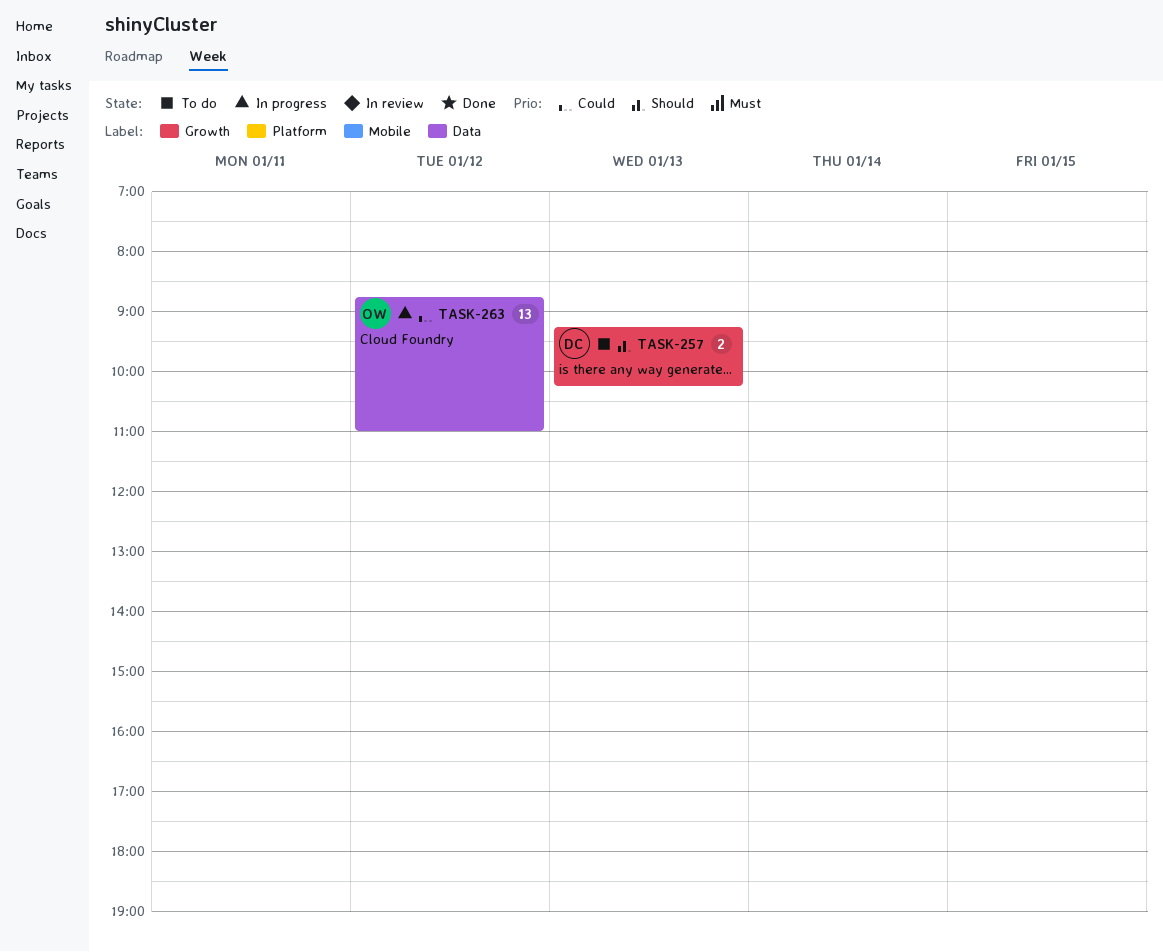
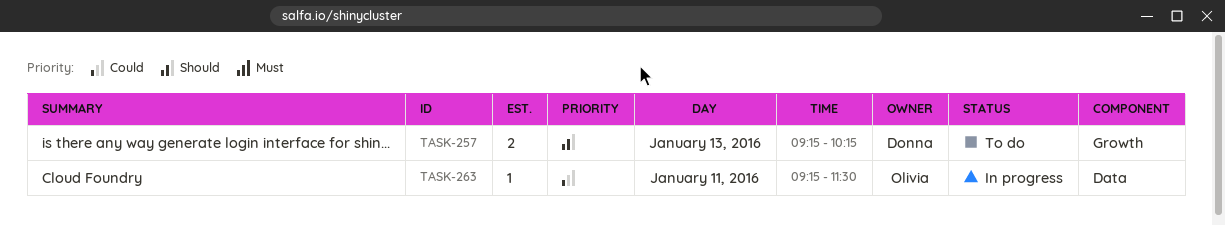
TASK-263, estimate: 13 -> 1
TASK-263, day: Jan 12 -> Jan 11
TASK-263, begins: 08:45 -> 09:15
TASK-263, ends: 11:00 -> 11:30

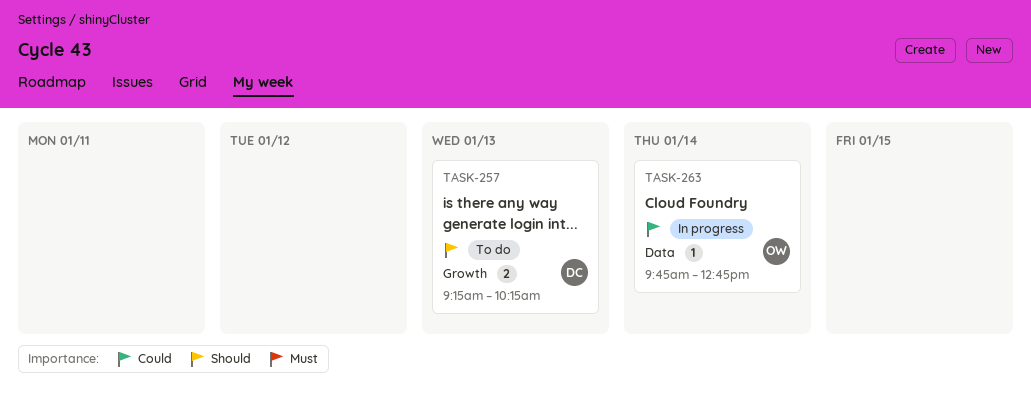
TASK-263, day: Jan 11 -> Jan 14
TASK-263, begins: 09:15 -> 09:45
TASK-263, ends: 11:30 -> 12:45

